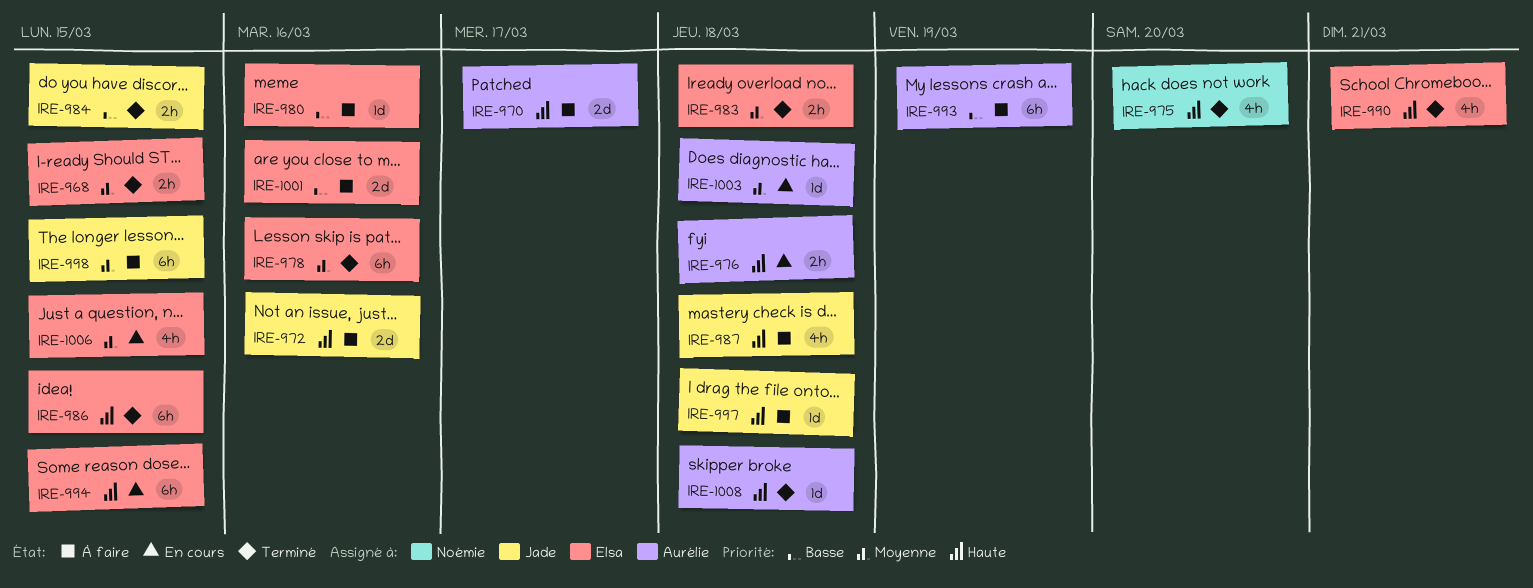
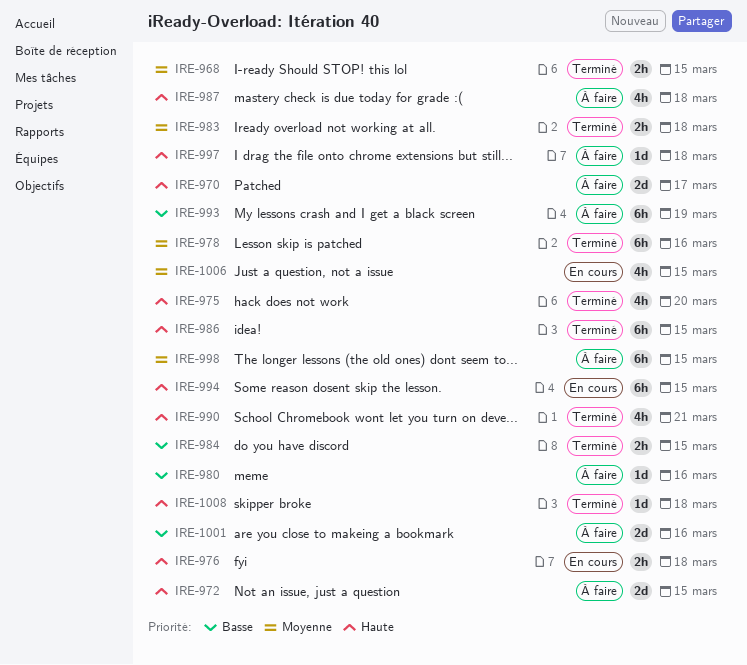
IRE-972, due: Mar 16 -> Mar 15
IRE-1003: present -> none

